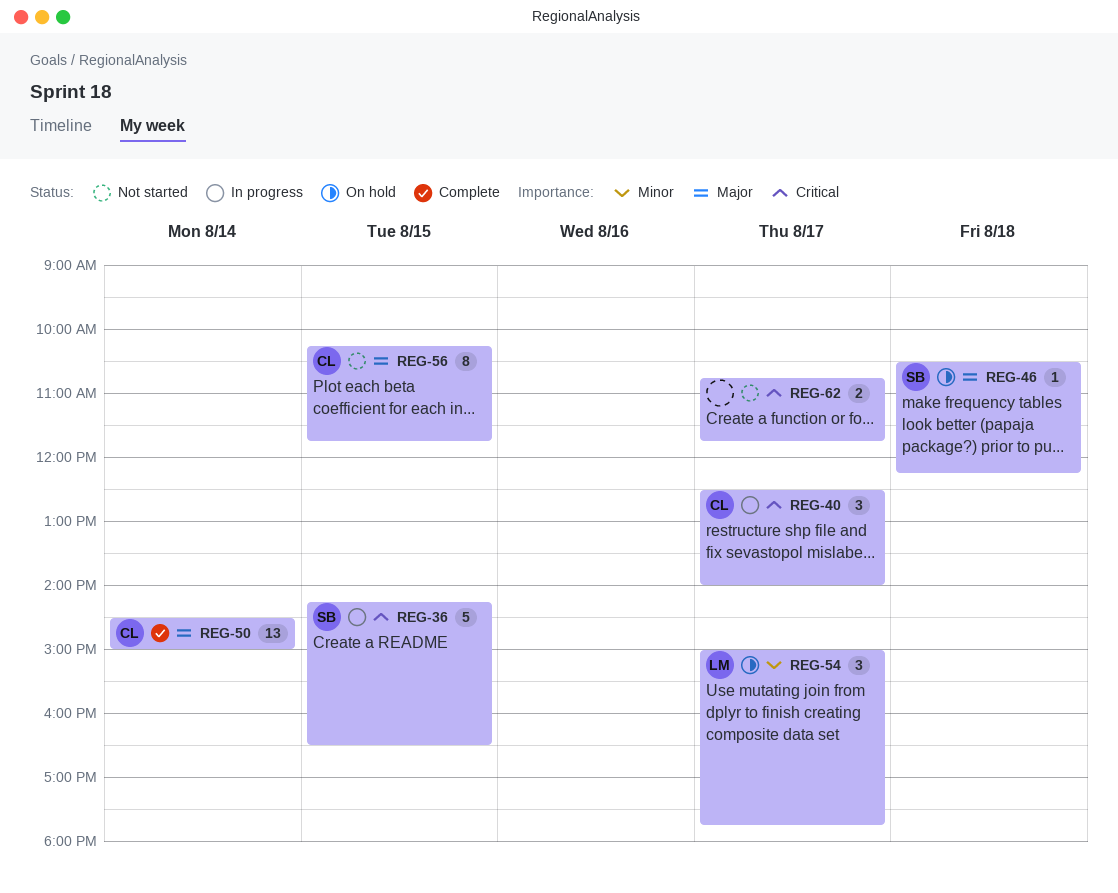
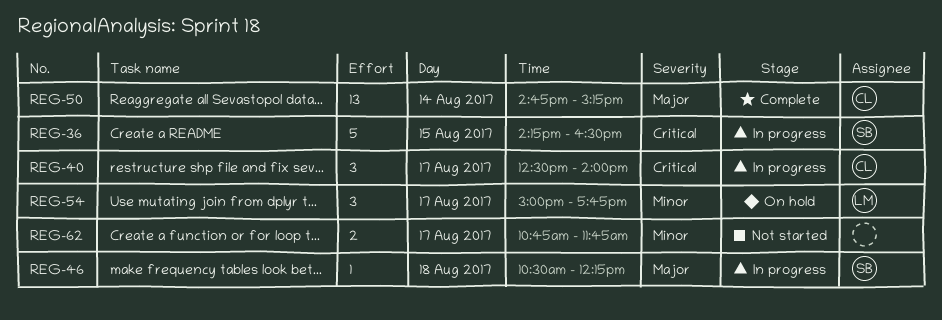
REG-46, status: On hold -> In progress
REG-50, begins: 14:30 -> 14:45
REG-50, ends: 15:00 -> 15:15
REG-56: present -> none
REG-62, priority: Critical -> Minor

